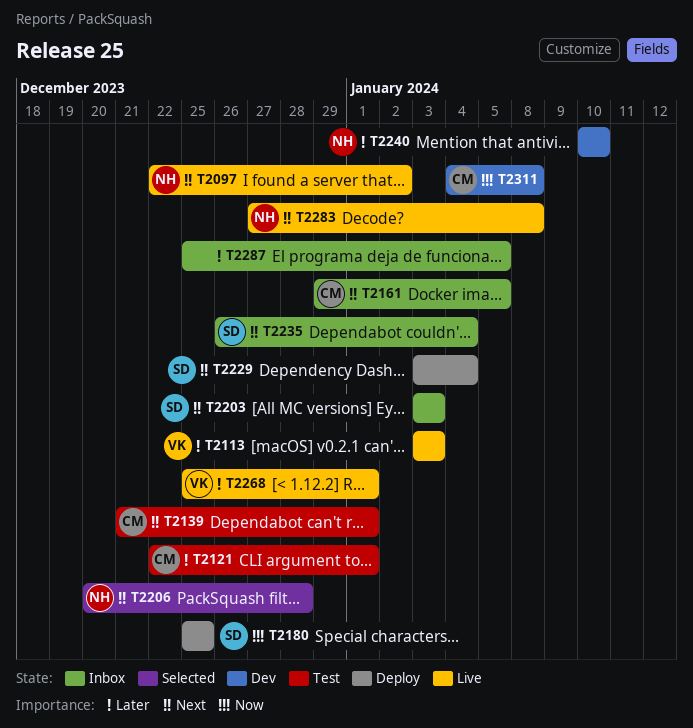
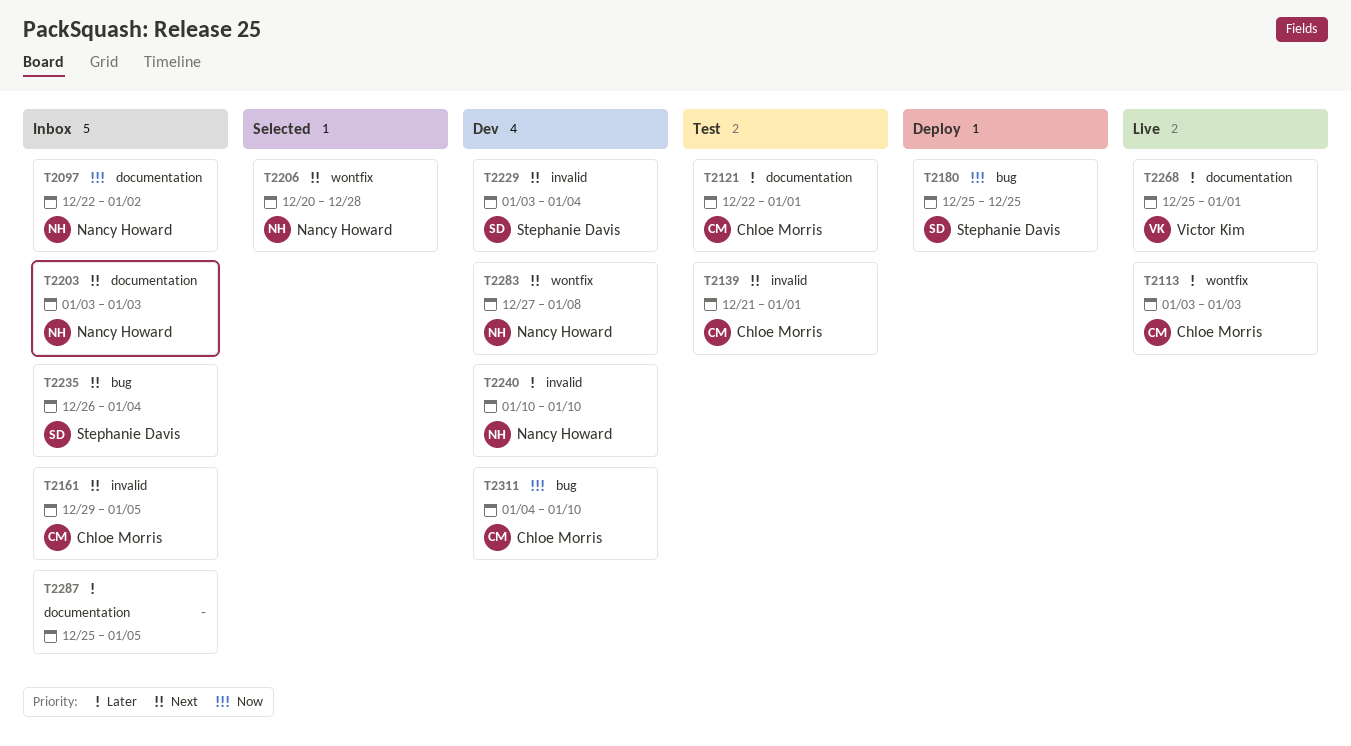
T2097, status: Live -> Inbox
T2097, priority: Next -> Now
T2113, owner: Victor Kim -> Chloe Morris
T2203, owner: Stephanie Davis -> Nancy Howard
T2229, status: Deploy -> Dev
T2283, status: Live -> Dev
T2311, due: Jan 8 -> Jan 10

